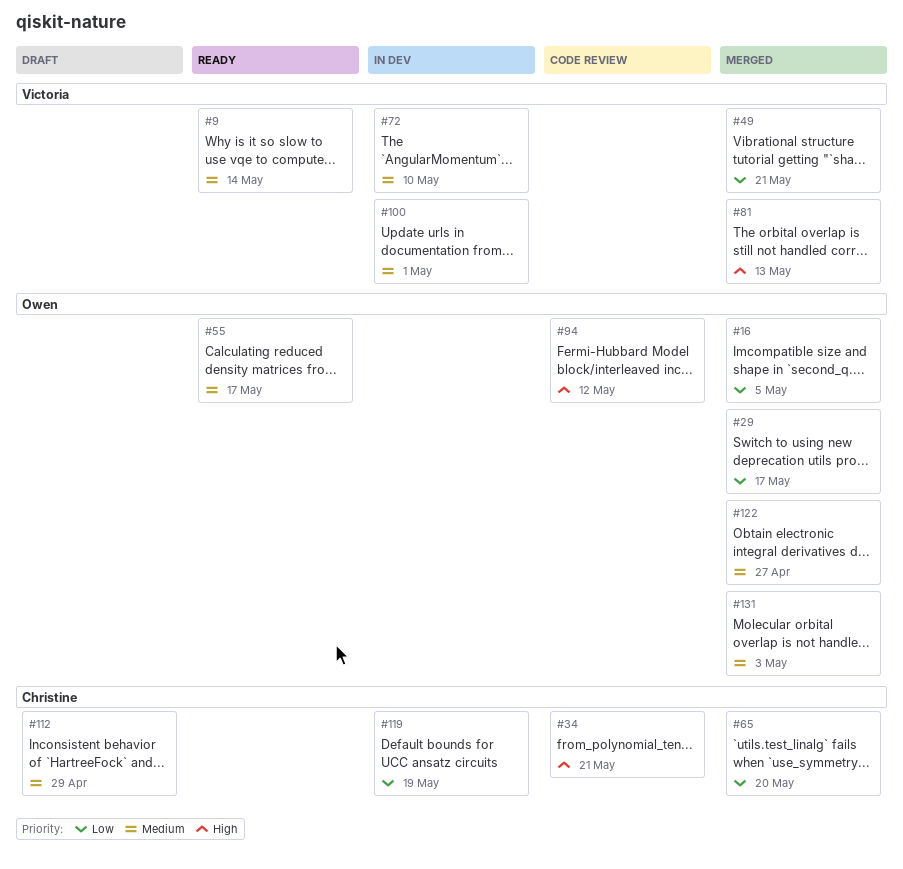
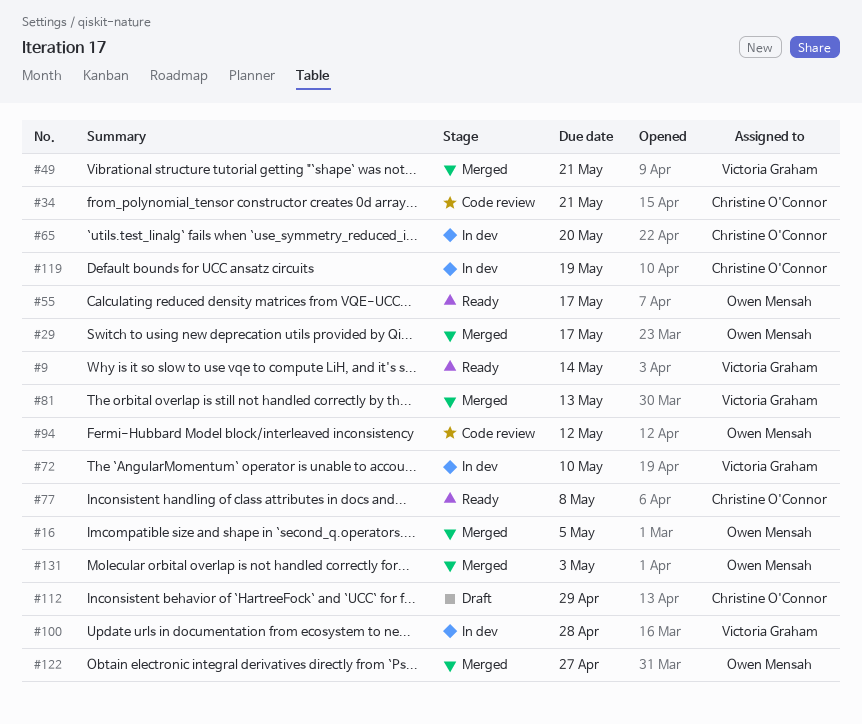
#65, status: Merged -> In dev
#77: none -> present
#100, due: May 1 -> Apr 28

